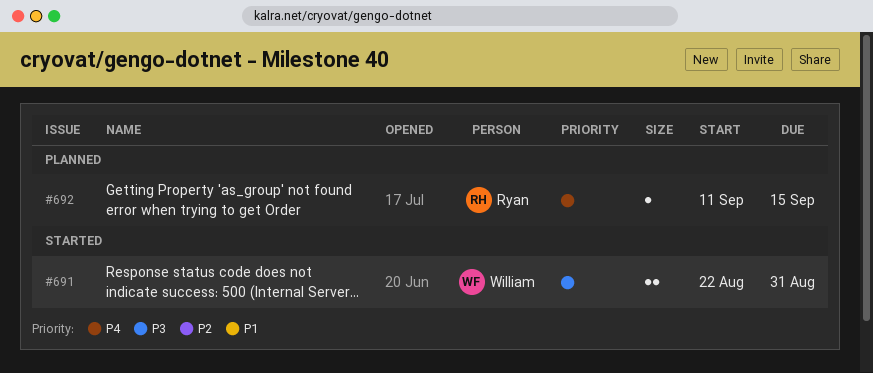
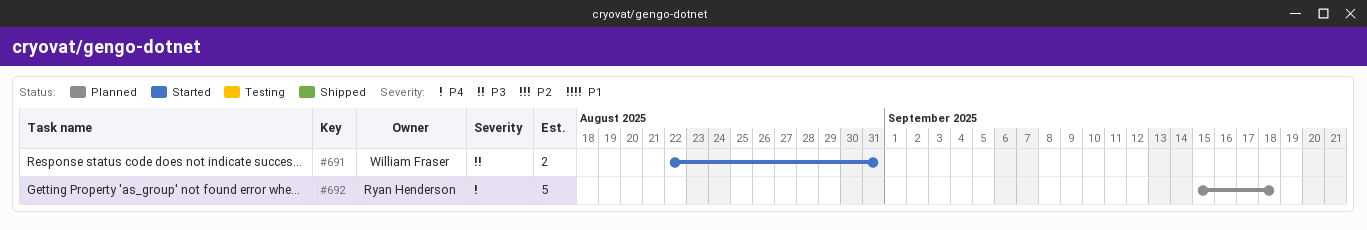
#692, estimate: 1 -> 5
#692, start: Sep 11 -> Sep 15
#692, due: Sep 15 -> Sep 18

